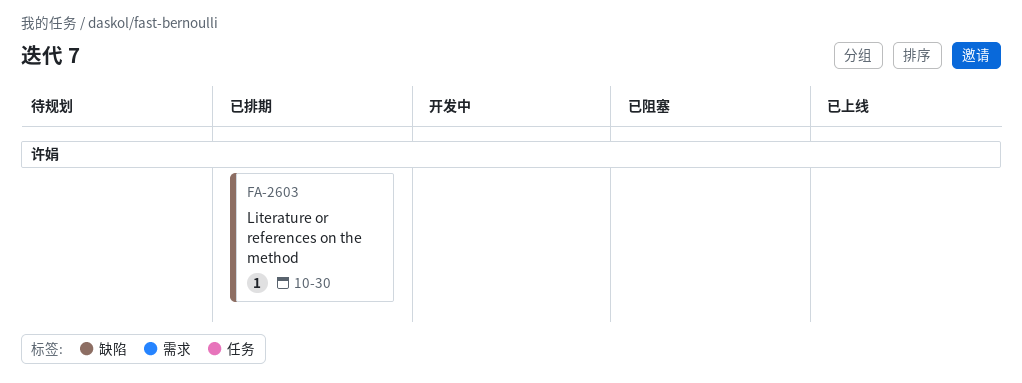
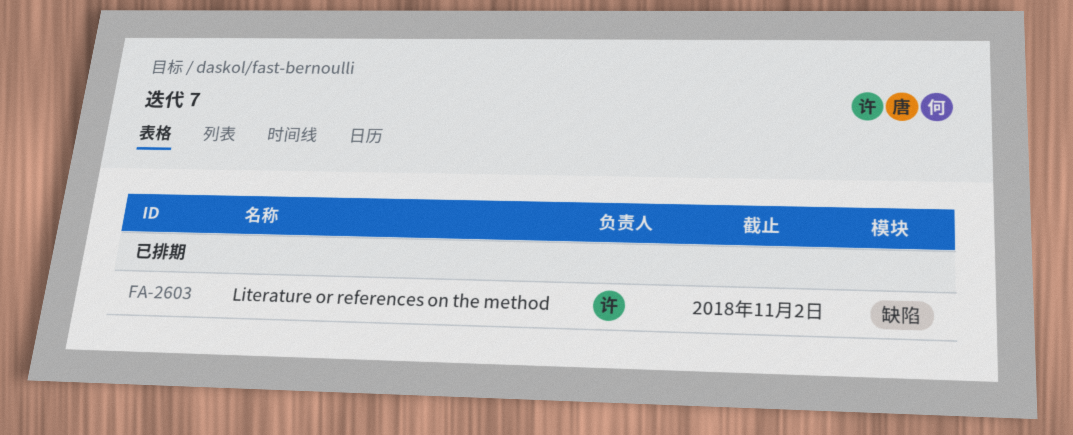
FA-2603, due: Oct 30 -> Nov 2

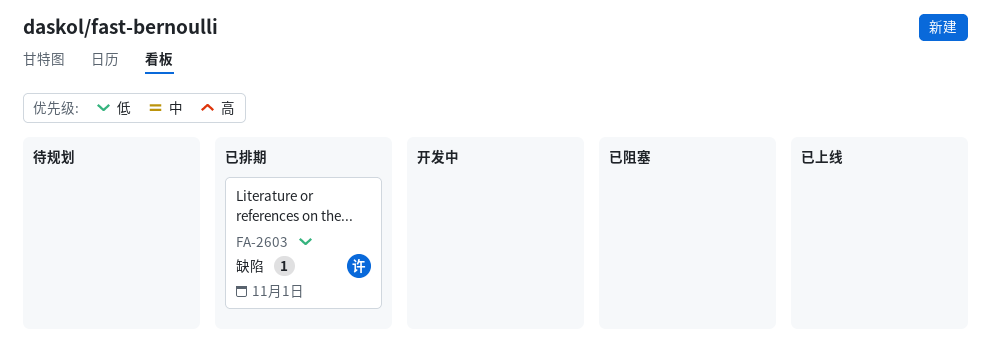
FA-2603, due: Nov 2 -> Nov 1

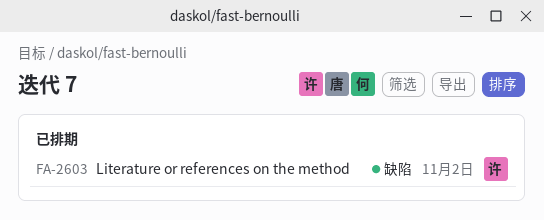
FA-2603, due: Nov 1 -> Nov 2

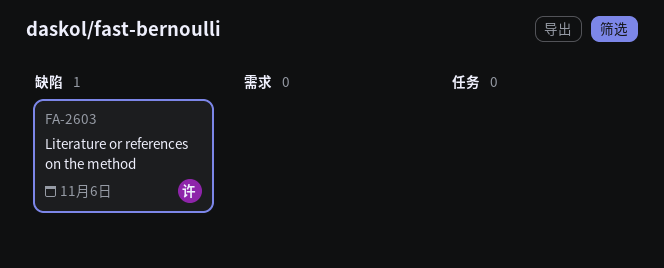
FA-2603, due: Nov 2 -> Nov 6

